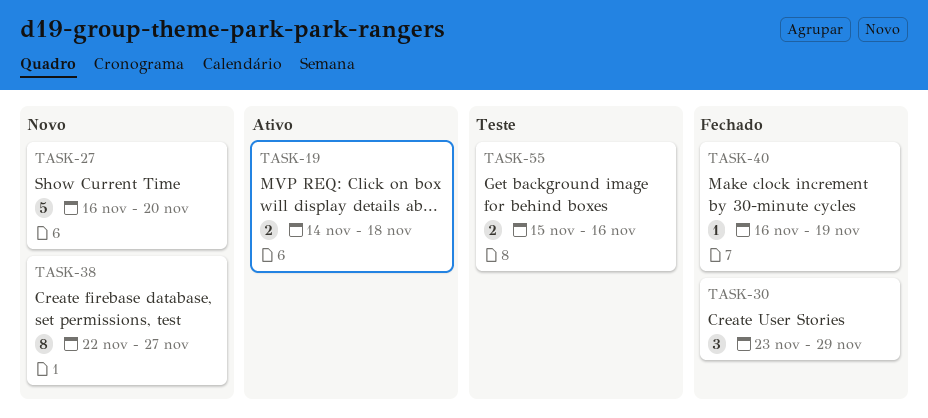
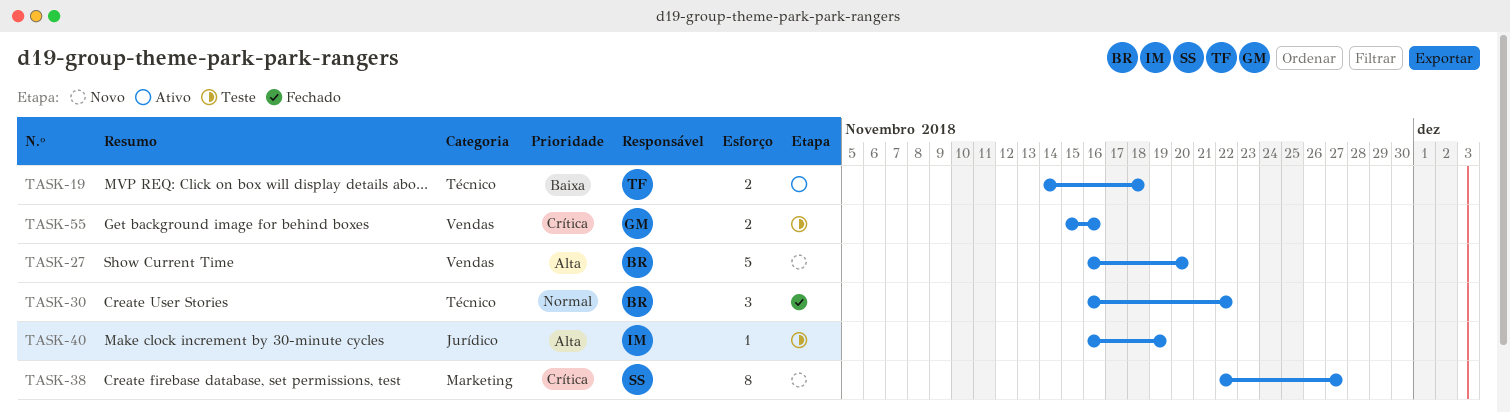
TASK-30, start: Nov 23 -> Nov 16
TASK-30, due: Nov 29 -> Nov 22
TASK-40, status: Fechado -> Teste

